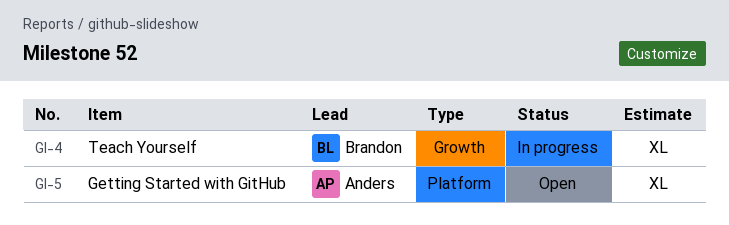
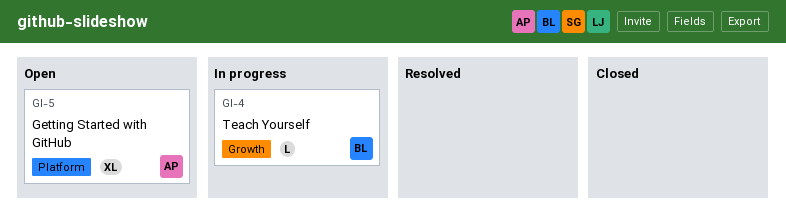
GI-4, estimate: XL -> L

